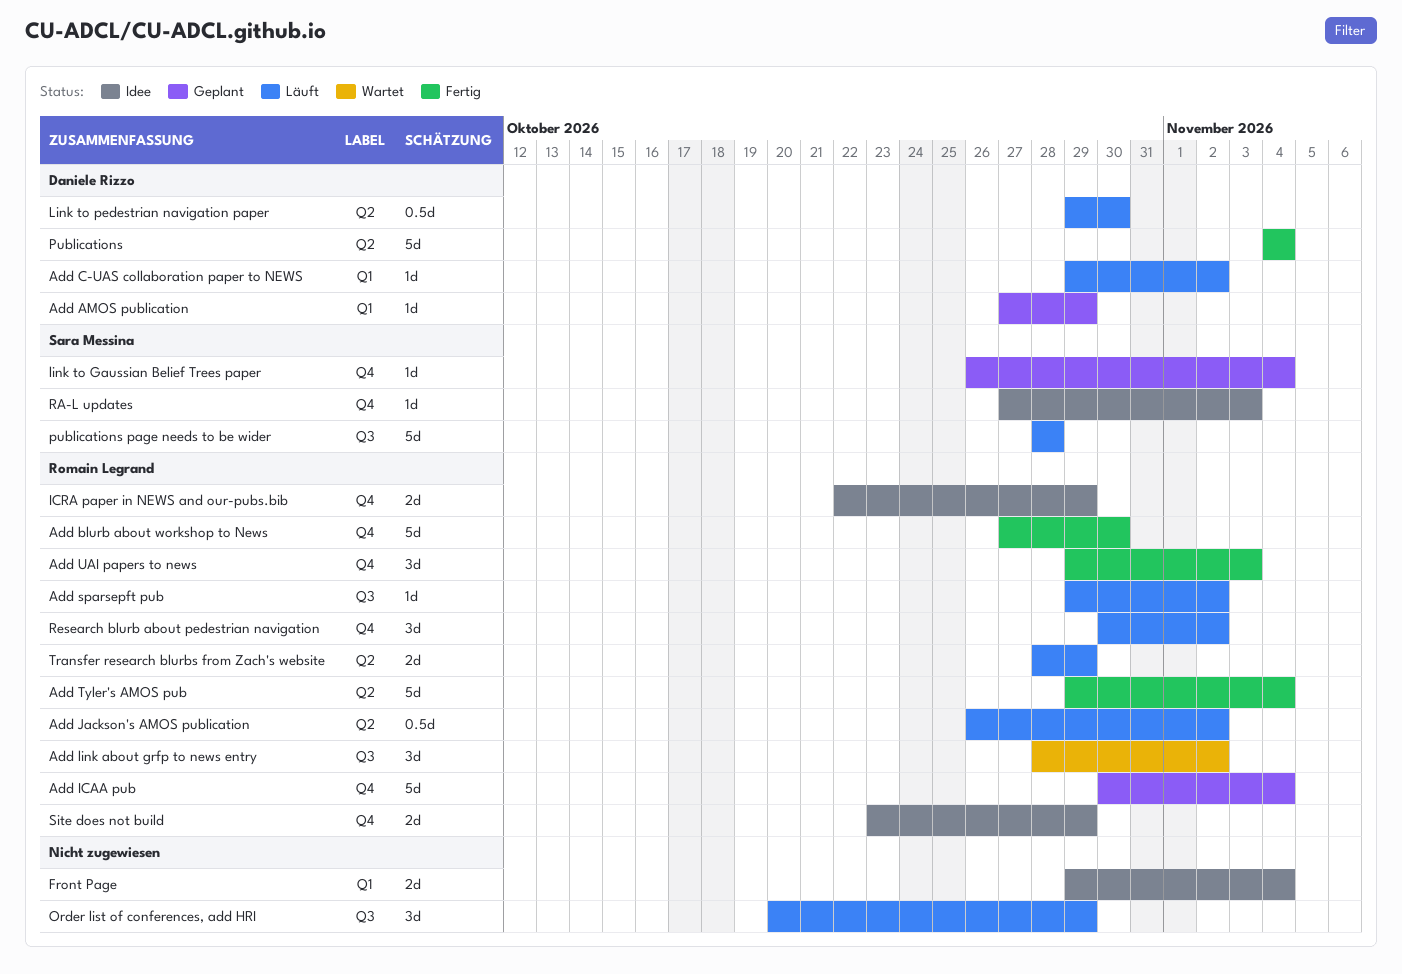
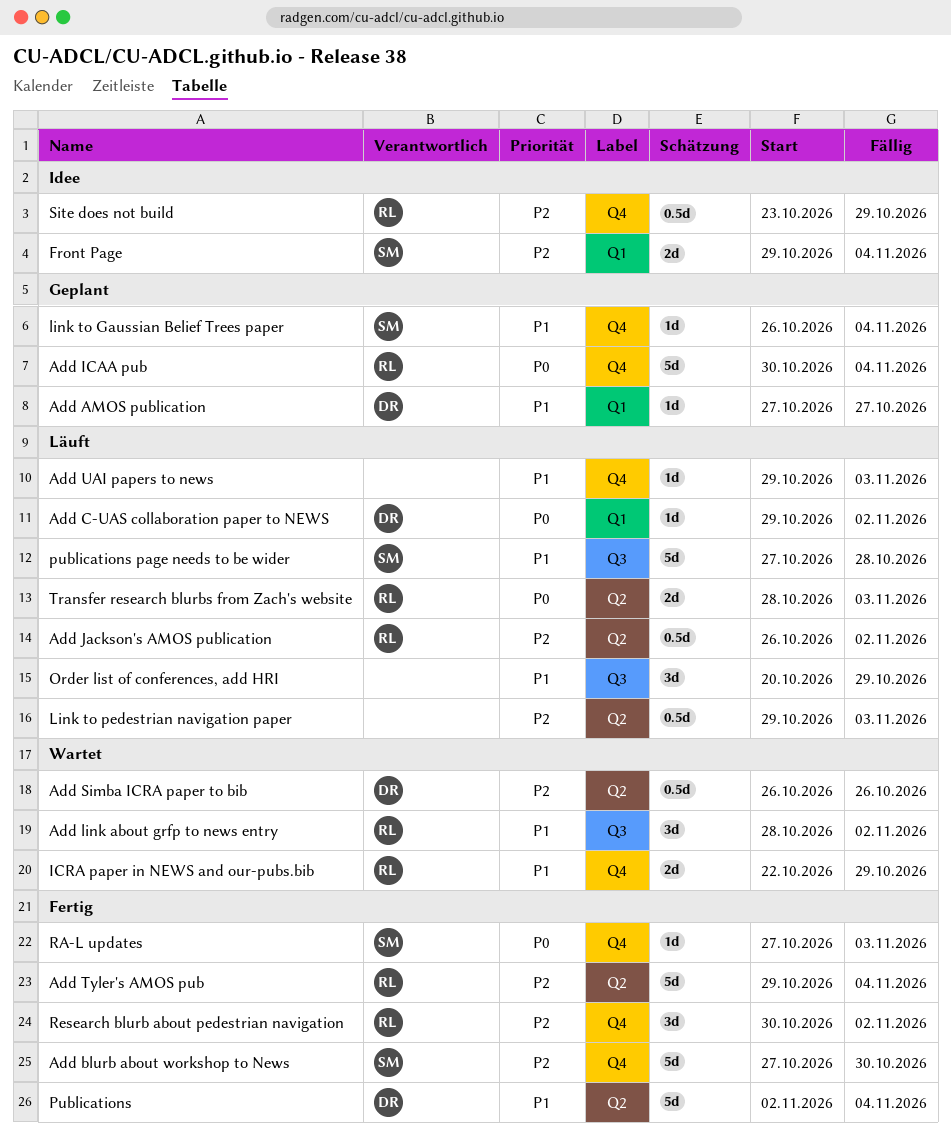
Add AMOS publication, due: Oct 29 -> Oct 27
Add blurb about workshop to News, owner: Romain Legrand -> Sara Messina
Add Simba ICRA paper to bib: none -> present
Add sparsepft pub: present -> none
Add UAI papers to news, status: Fertig -> Läuft
Add UAI papers to news, owner: Romain Legrand -> none
Add UAI papers to news, estimate: 3d -> 1d
Front Page, owner: none -> Sara Messina
ICRA paper in NEWS and our-pubs.bib, status: Idee -> Wartet
Link to pedestrian navigation paper, owner: Daniele Rizzo -> none
Link to pedestrian navigation paper, due: Oct 30 -> Nov 3
Publications, start: Nov 4 -> Nov 2
publications page needs to be wider, start: Oct 28 -> Oct 27
RA-L updates, status: Idee -> Fertig
Research blurb about pedestrian navigation, status: Läuft -> Fertig
Site does not build, estimate: 2d -> 0.5d
Transfer research blurbs from Zach's website, due: Oct 29 -> Nov 3

